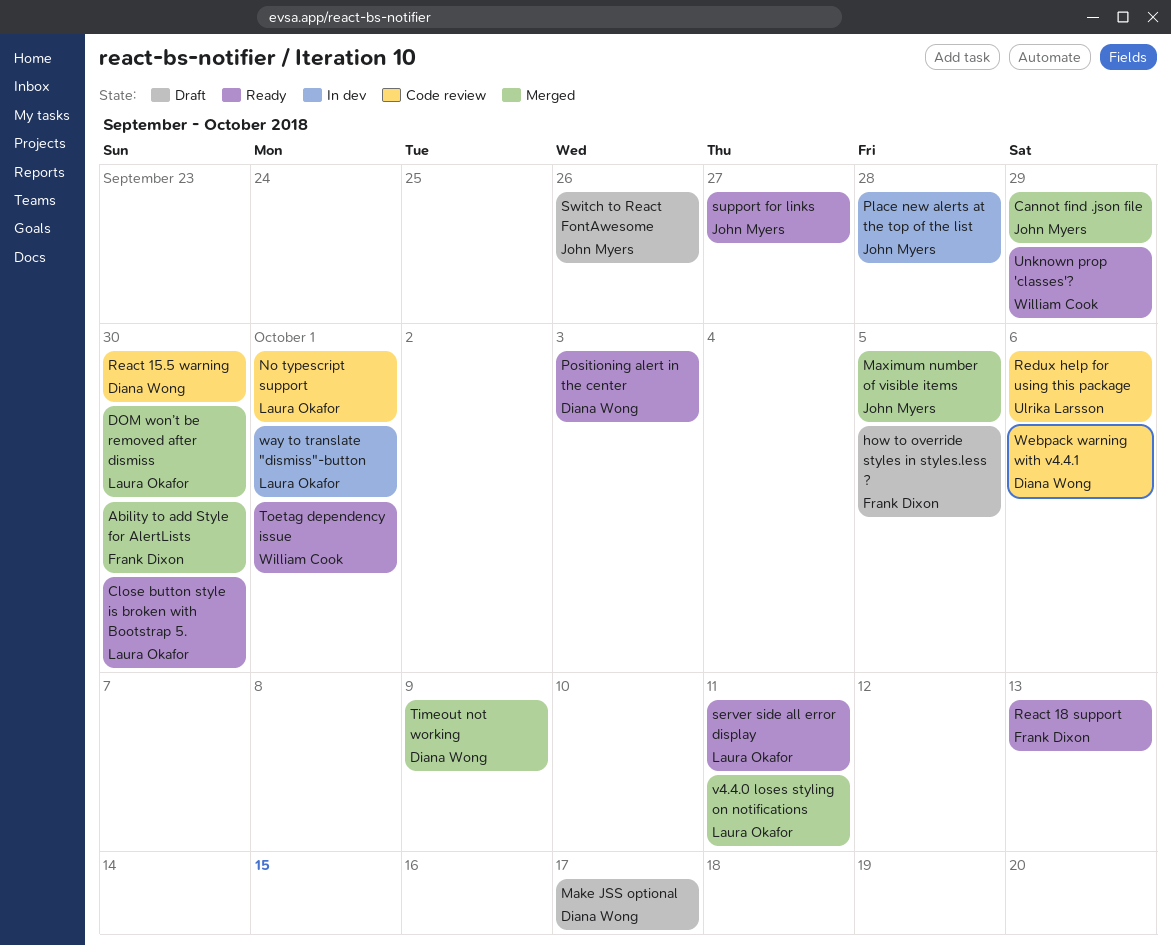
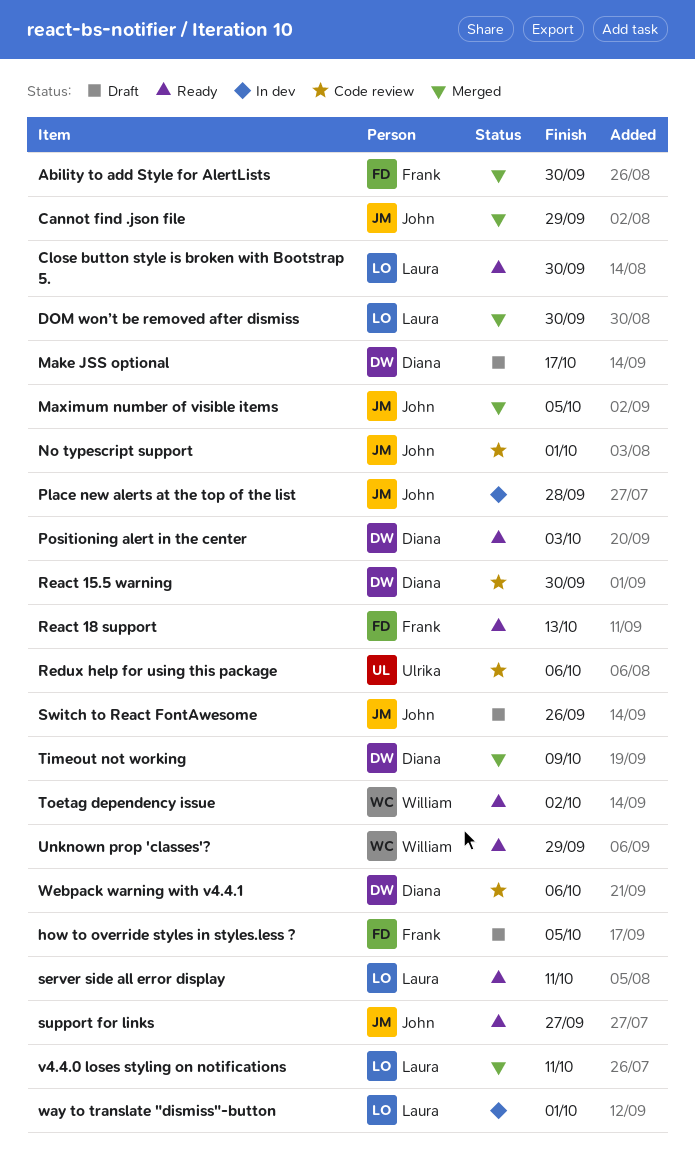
No typescript support, owner: Laura Okafor -> John Myers
Toetag dependency issue, due: Oct 1 -> Oct 2

